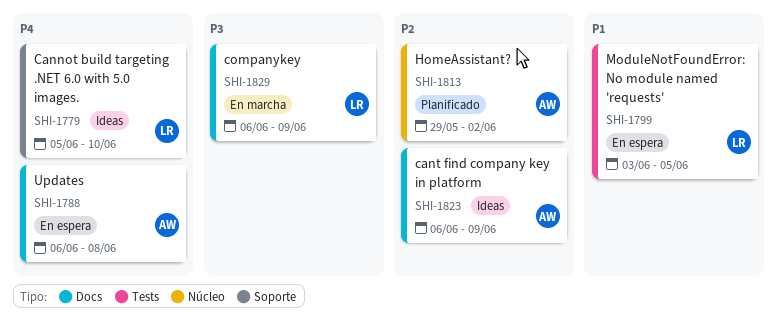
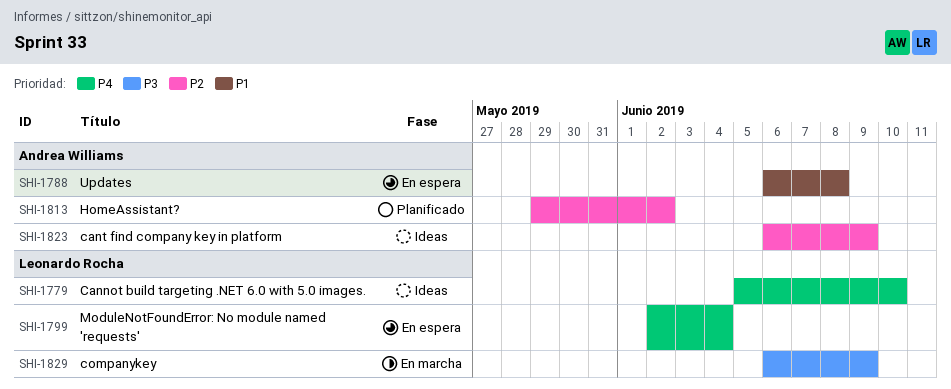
SHI-1788, priority: P4 -> P1
SHI-1799, priority: P1 -> P4
SHI-1799, start: Jun 3 -> Jun 2
SHI-1799, due: Jun 5 -> Jun 4

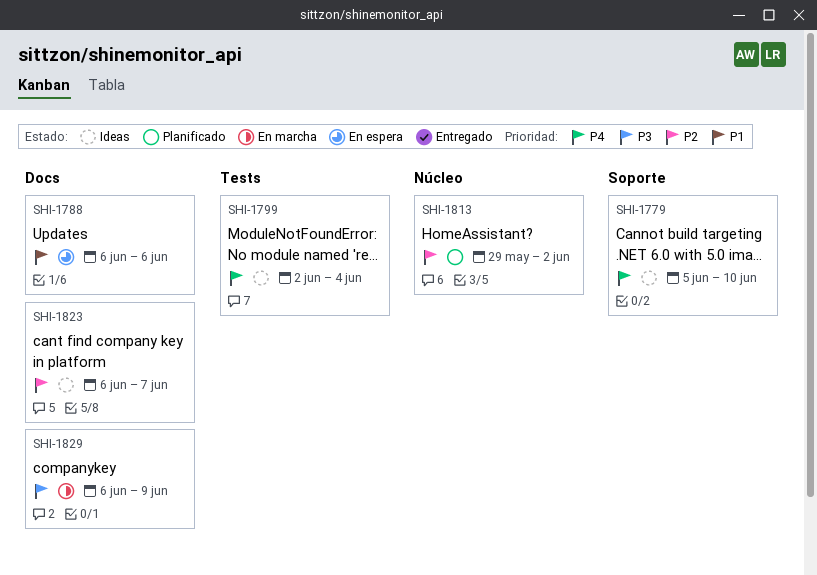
SHI-1788, due: Jun 8 -> Jun 6
SHI-1799, status: En espera -> Ideas
SHI-1823, due: Jun 9 -> Jun 7

